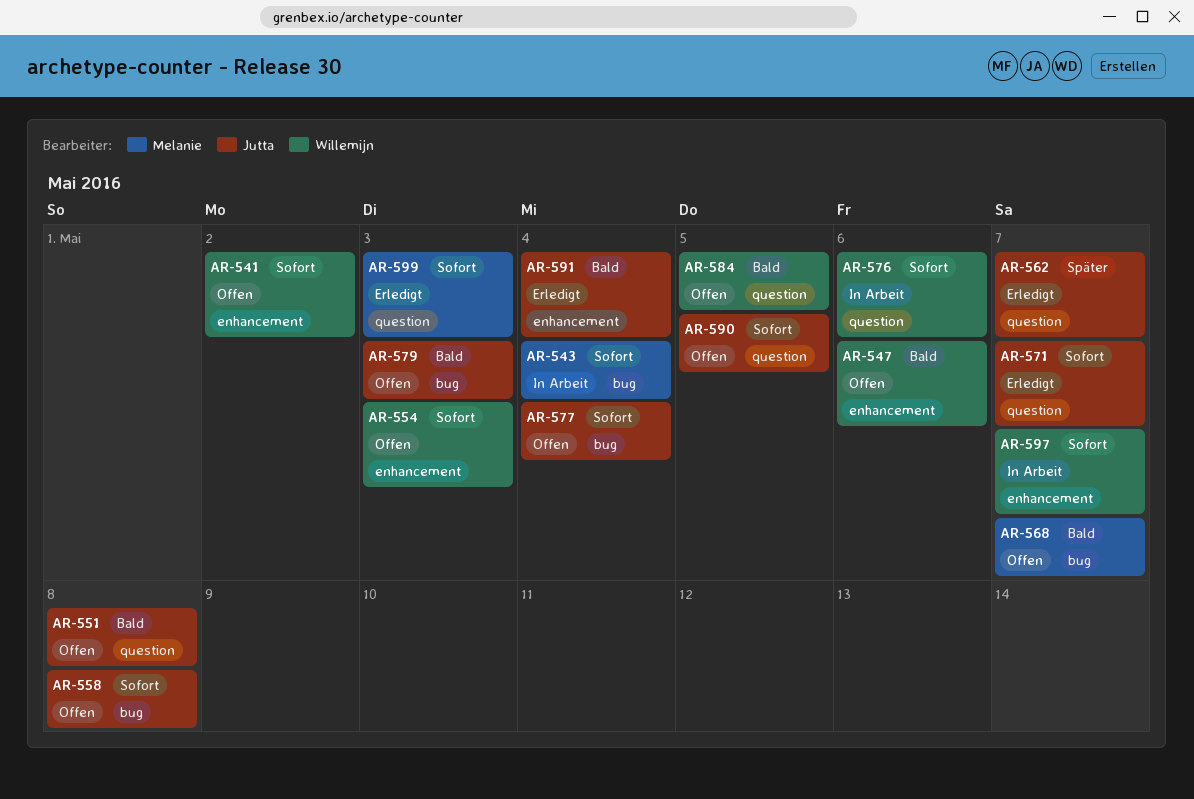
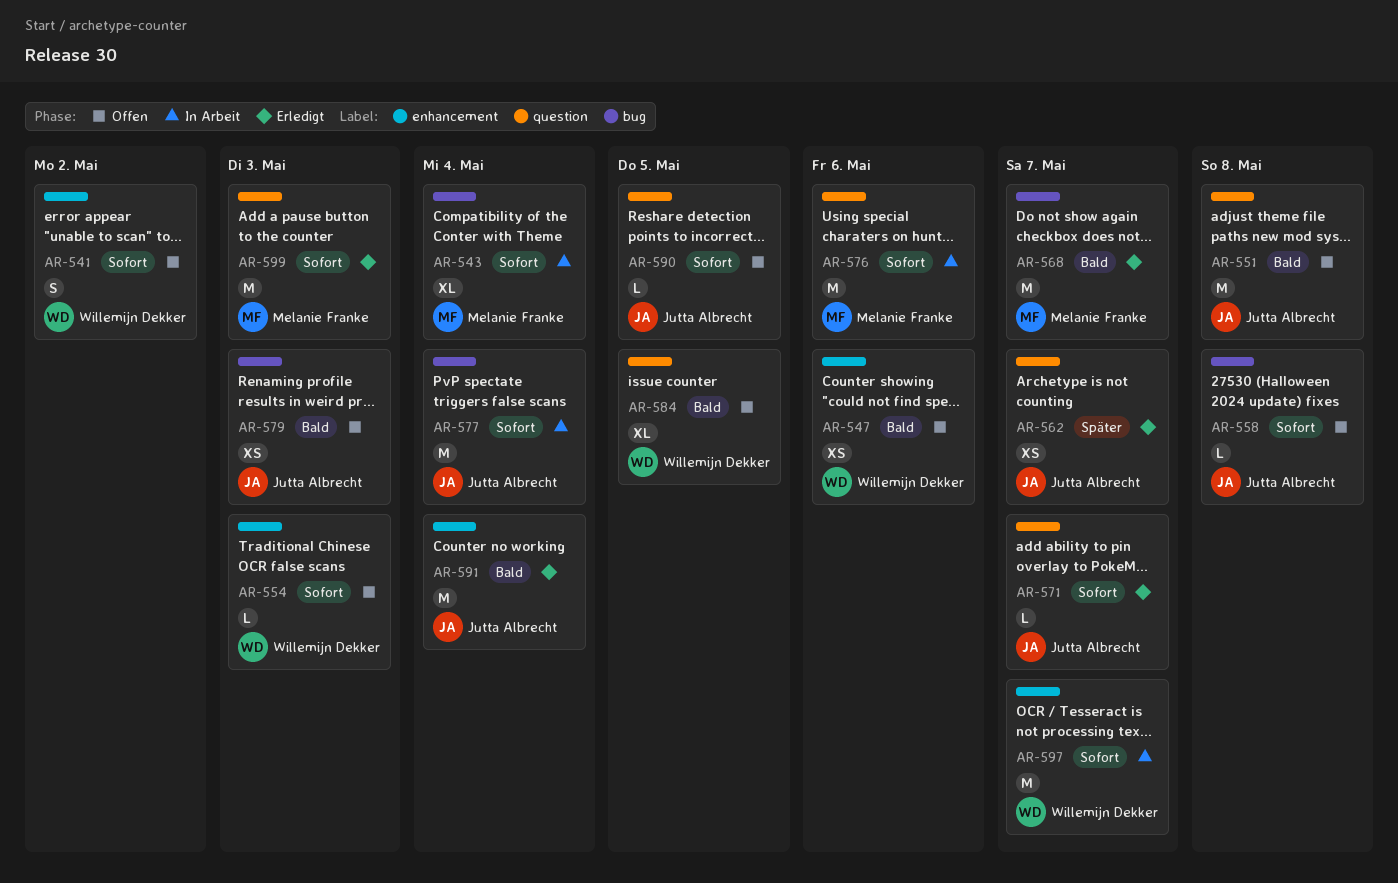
AR-568, status: Offen -> Erledigt
AR-576, owner: Willemijn Dekker -> Melanie Franke
AR-577, status: Offen -> In Arbeit

